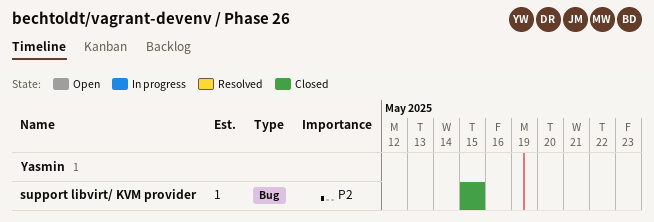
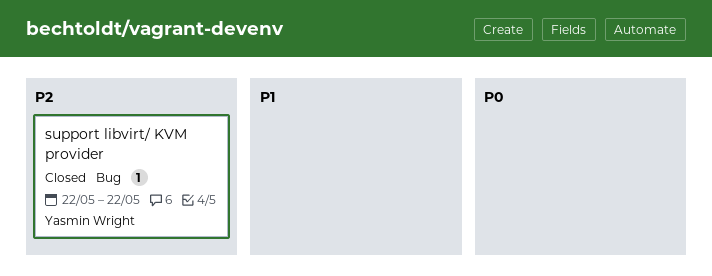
support libvirt/ KVM provider, start: May 15 -> May 22
support libvirt/ KVM provider, due: May 15 -> May 22

